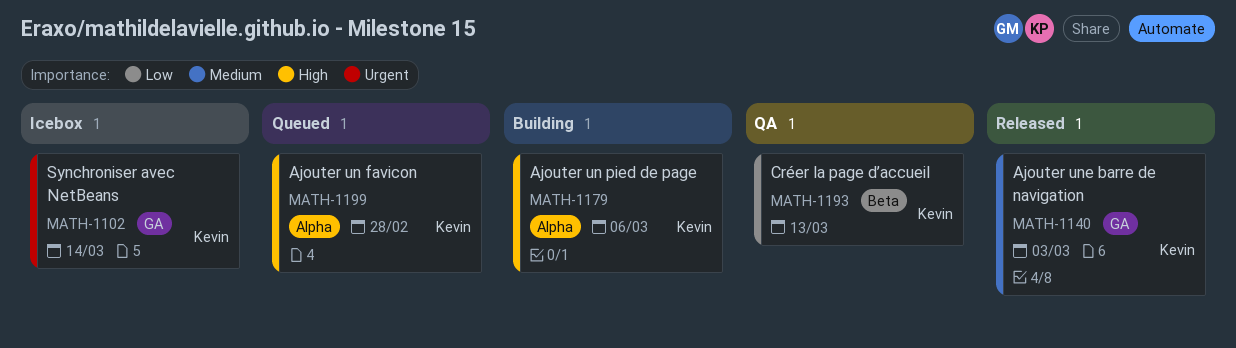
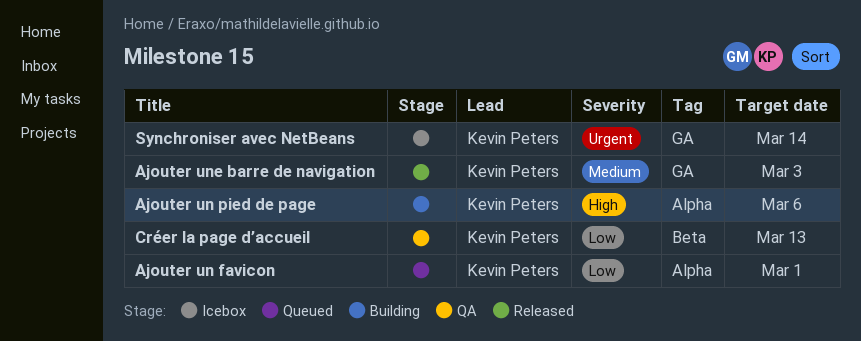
Ajouter un favicon, priority: High -> Low
Ajouter un favicon, due: Feb 28 -> Mar 1

